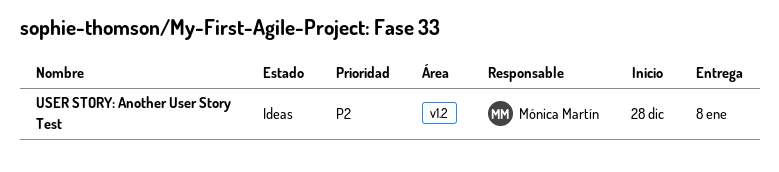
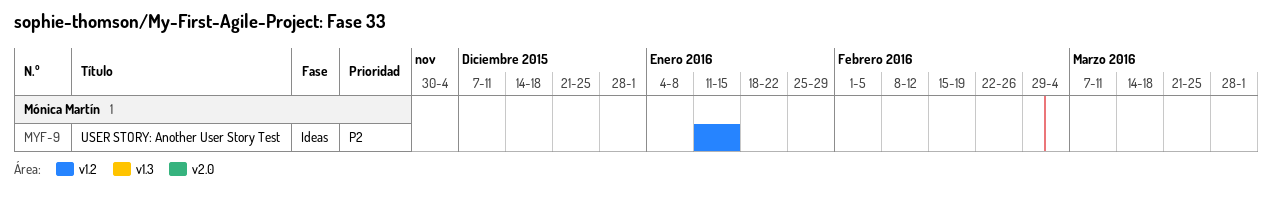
USER STORY: Another User Story Test, start: Dec 28 -> Jan 11
USER STORY: Another User Story Test, due: Jan 8 -> Jan 15

